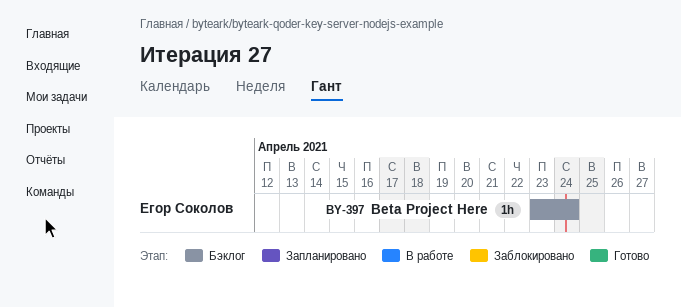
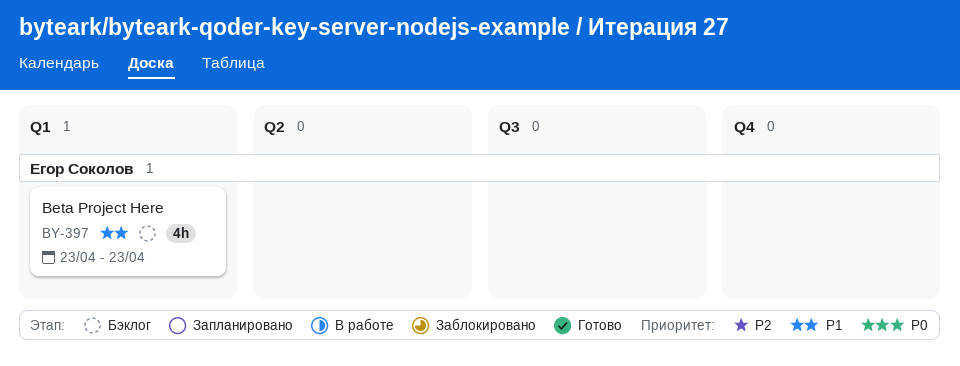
BY-397, estimate: 1h -> 4h
BY-397, due: Apr 24 -> Apr 23

